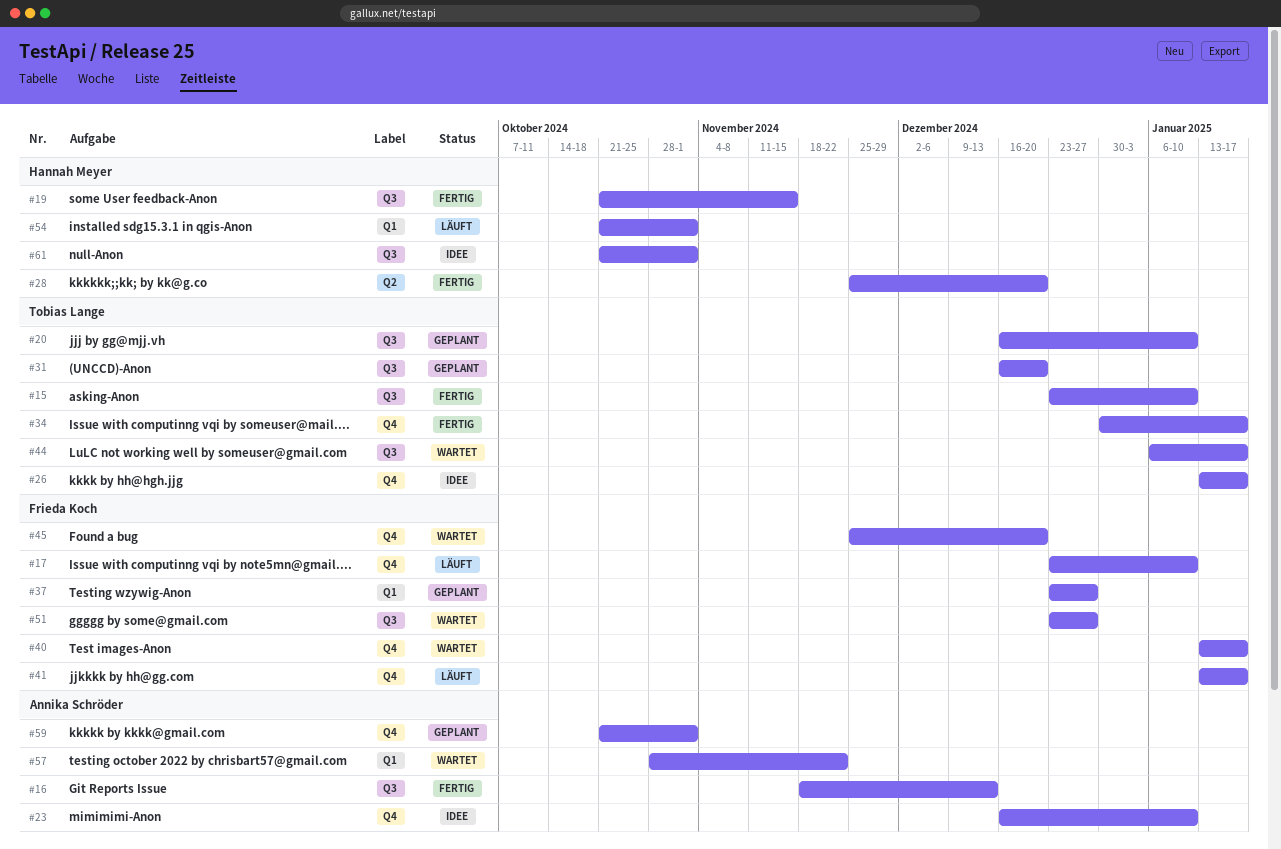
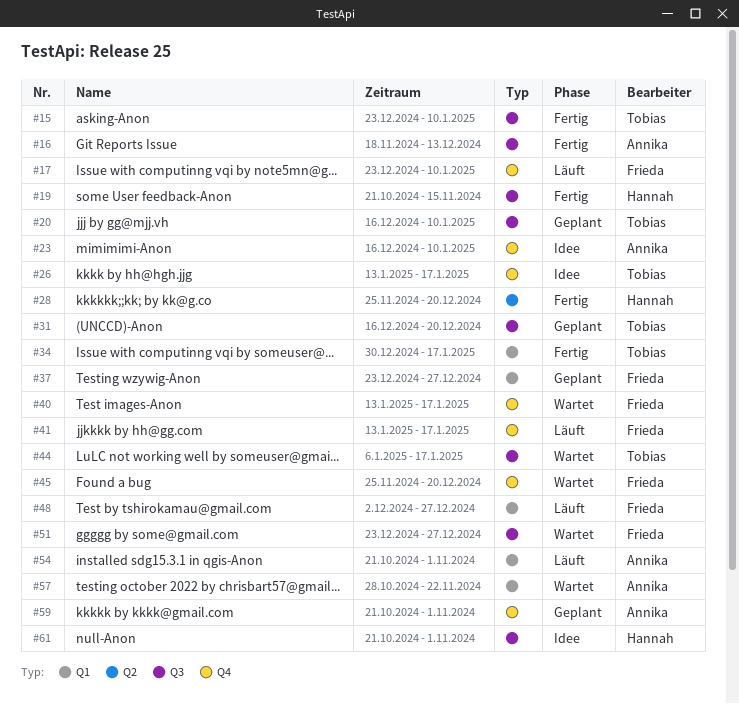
#34, label: Q4 -> Q1
#48: none -> present
#54, owner: Hannah Meyer -> Annika Schröder

